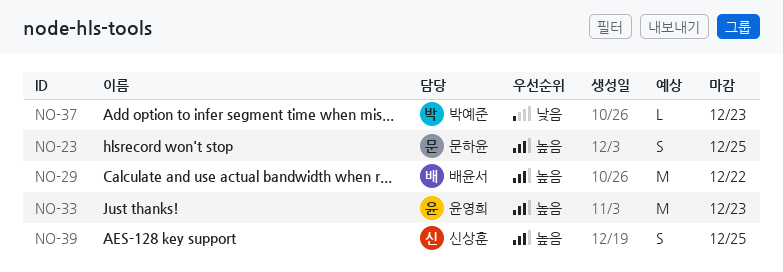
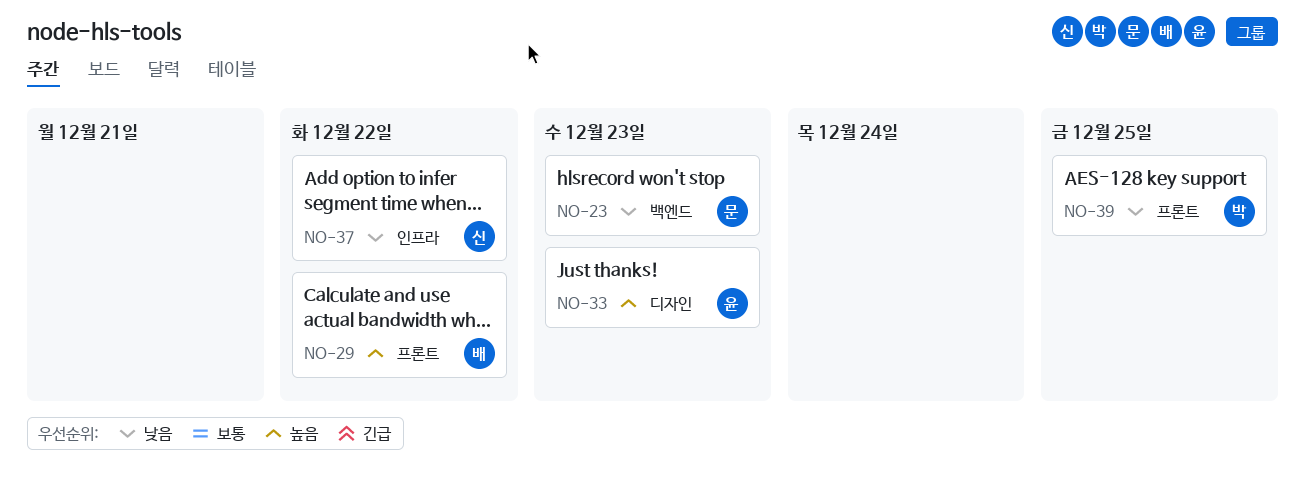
NO-23, priority: 높음 -> 낮음
NO-23, due: Dec 25 -> Dec 23
NO-37, owner: 박예준 -> 신상훈
NO-37, due: Dec 23 -> Dec 22
NO-39, owner: 신상훈 -> 박예준
NO-39, priority: 높음 -> 낮음

